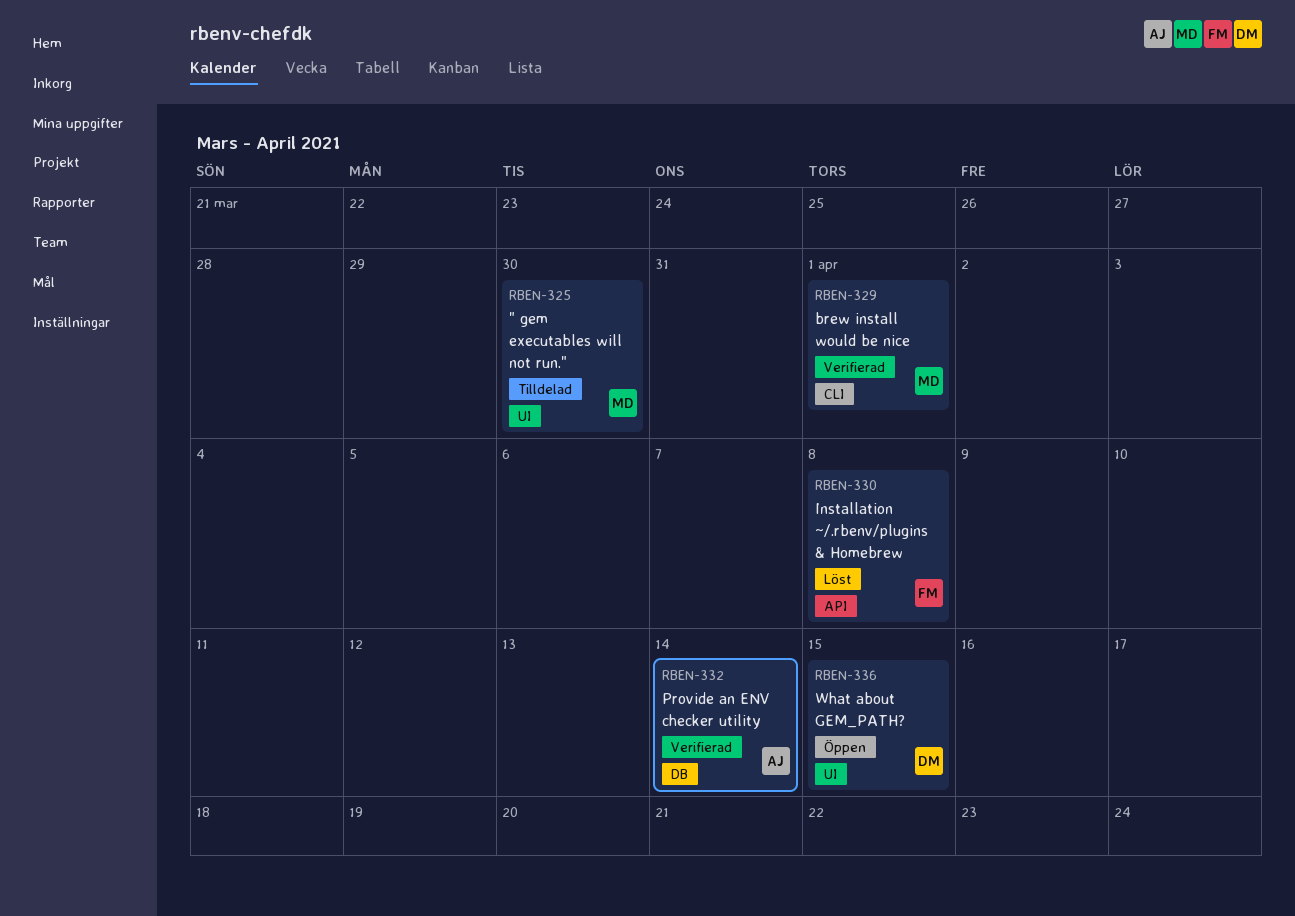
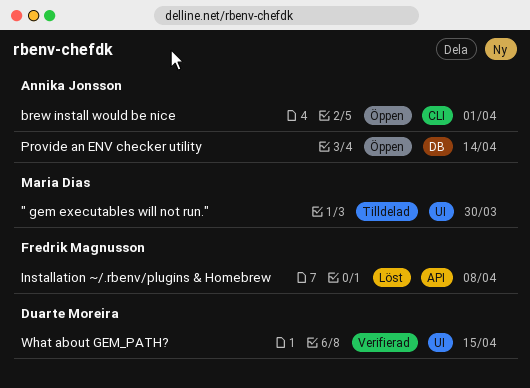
brew install would be nice, status: Verifierad -> Öppen
brew install would be nice, owner: Maria Dias -> Annika Jonsson
Provide an ENV checker utility, status: Verifierad -> Öppen
What about GEM_PATH?, status: Öppen -> Verifierad

